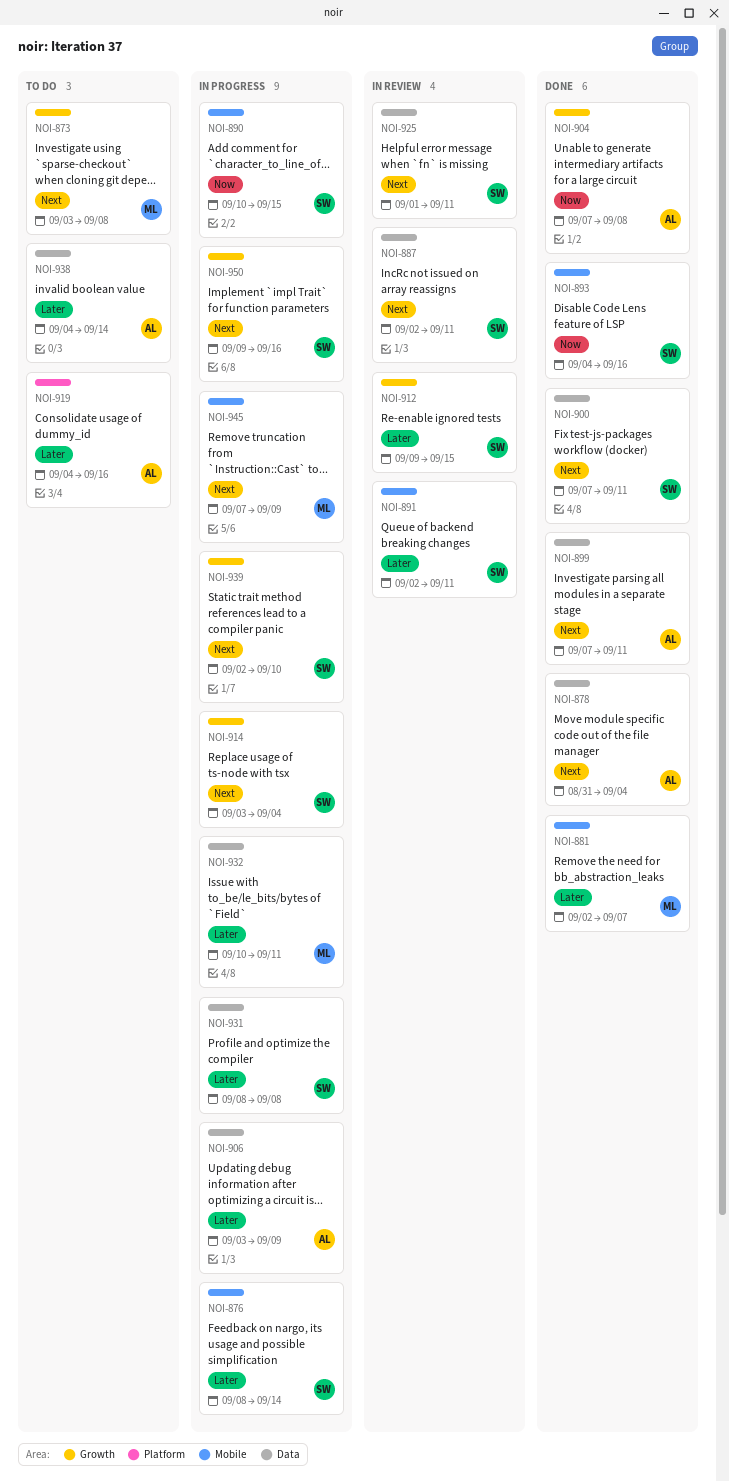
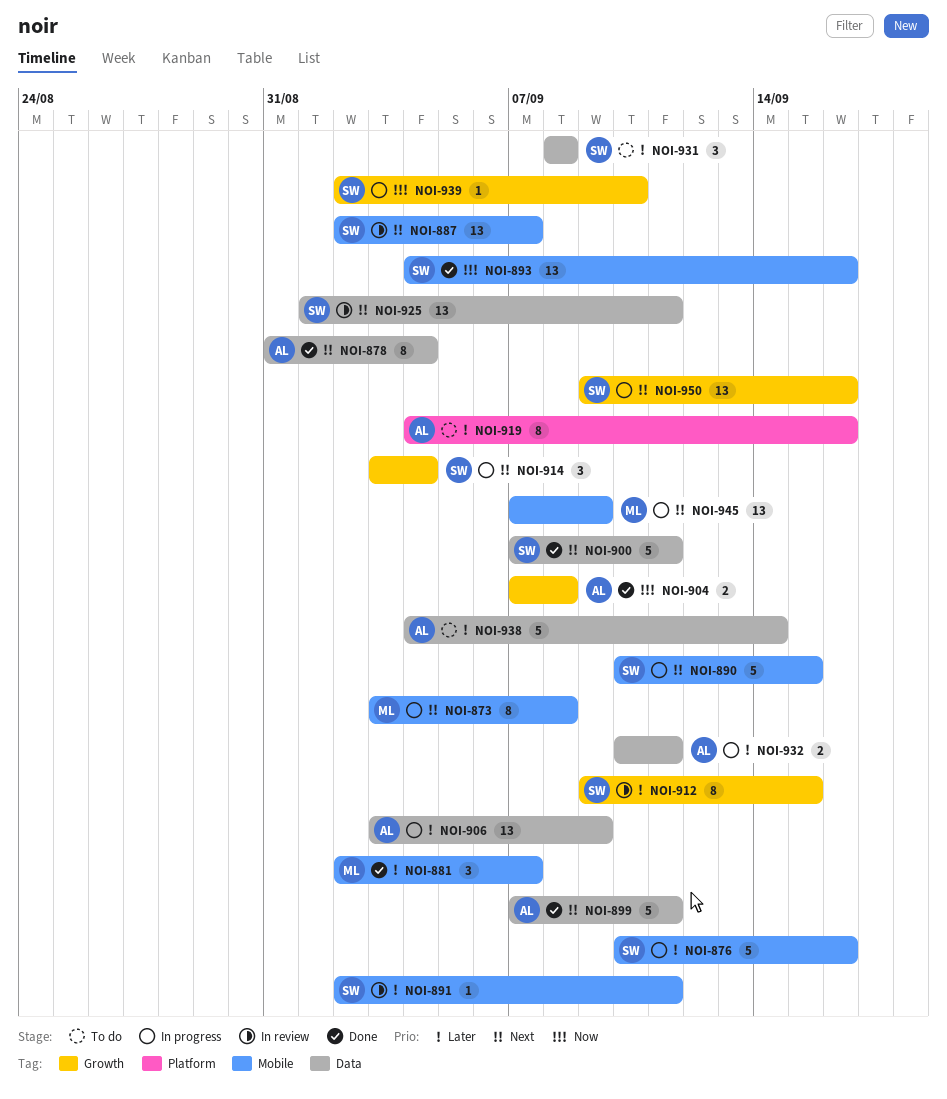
NOI-873, status: To do -> In progress
NOI-873, label: Growth -> Mobile
NOI-876, start: Sep 8 -> Sep 10
NOI-876, due: Sep 14 -> Sep 16
NOI-887, label: Data -> Mobile
NOI-887, due: Sep 11 -> Sep 7
NOI-890, priority: Now -> Next
NOI-931, status: In progress -> To do
NOI-932, owner: ML -> AL
NOI-939, priority: Next -> Now

